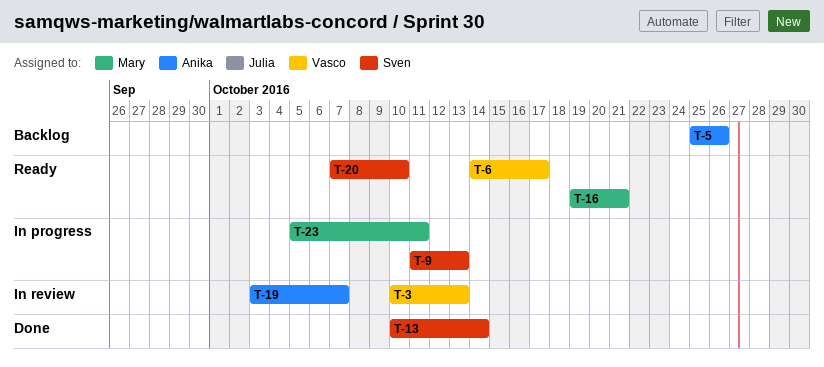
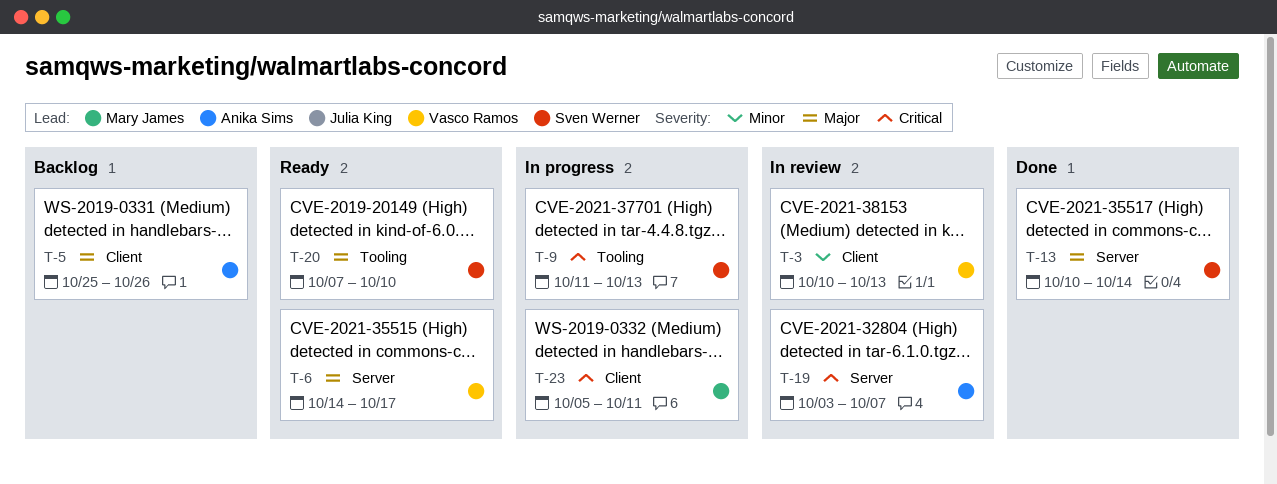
T-16: present -> none

